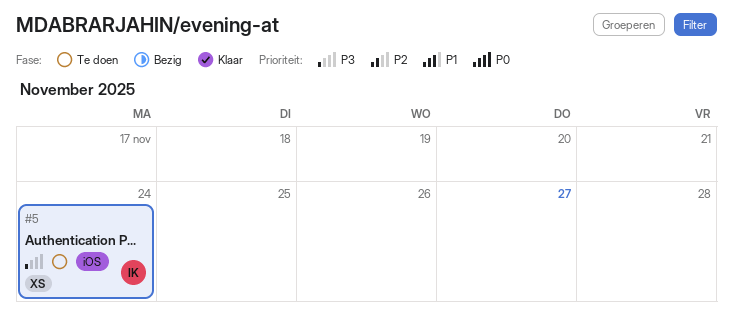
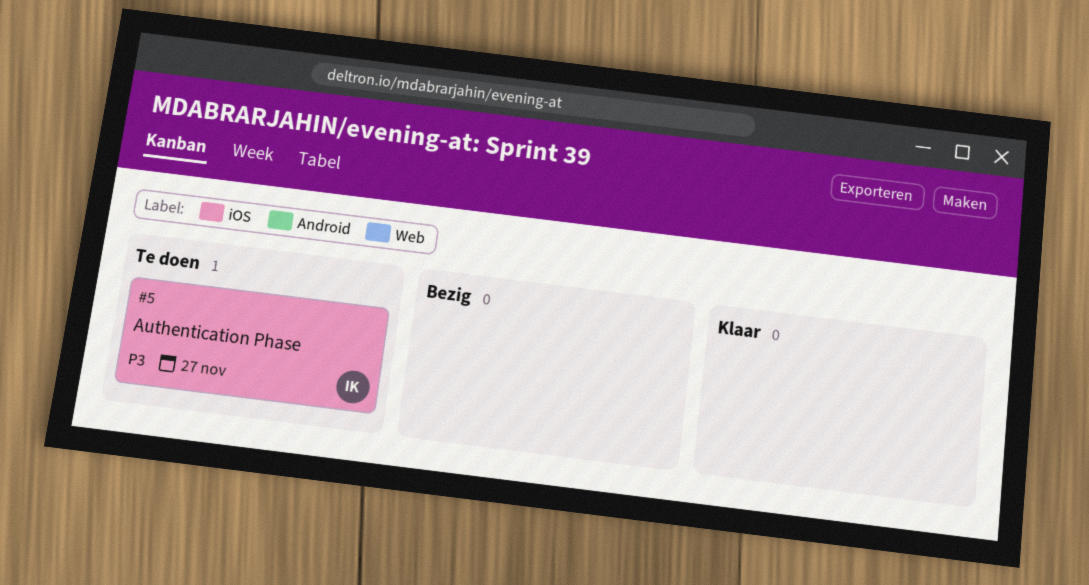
#5, due: Nov 24 -> Nov 27

